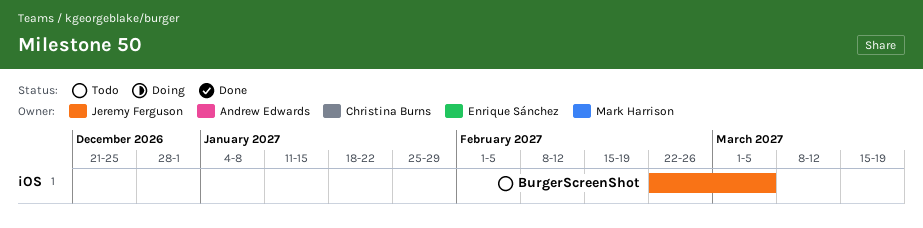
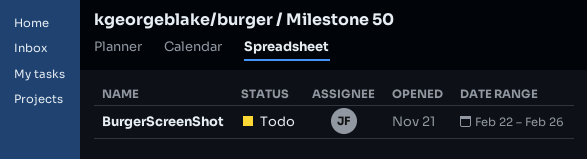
BurgerScreenShot, due: Mar 5 -> Feb 26

